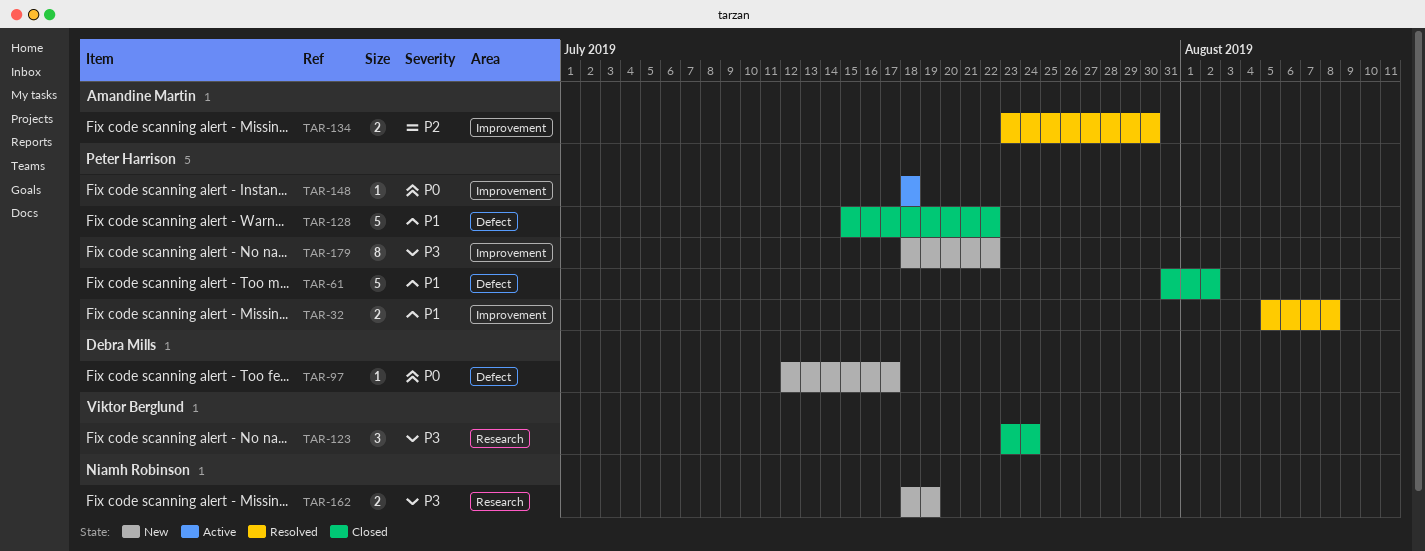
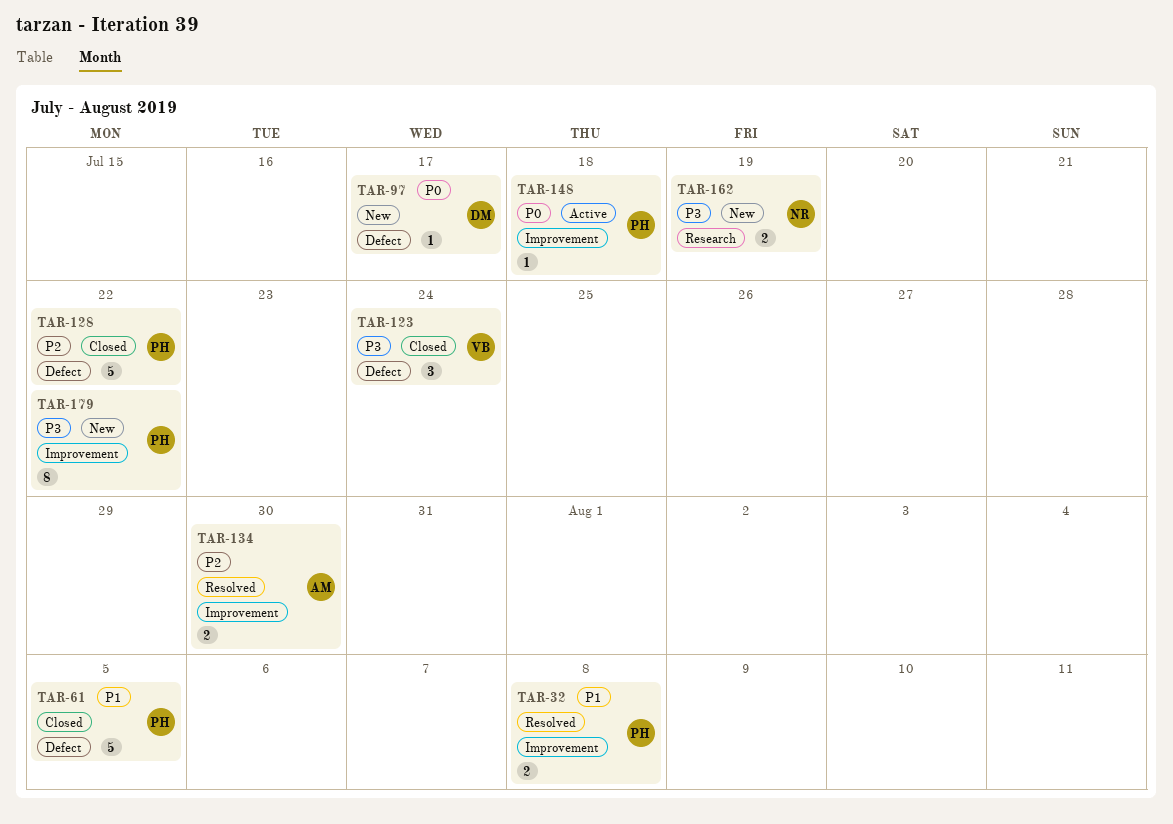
TAR-61, due: Aug 2 -> Aug 5
TAR-123, label: Research -> Defect
TAR-128, priority: P1 -> P2

